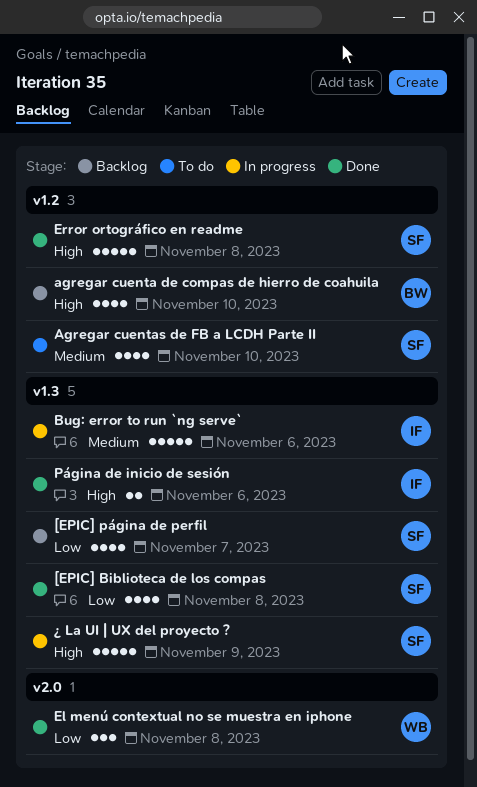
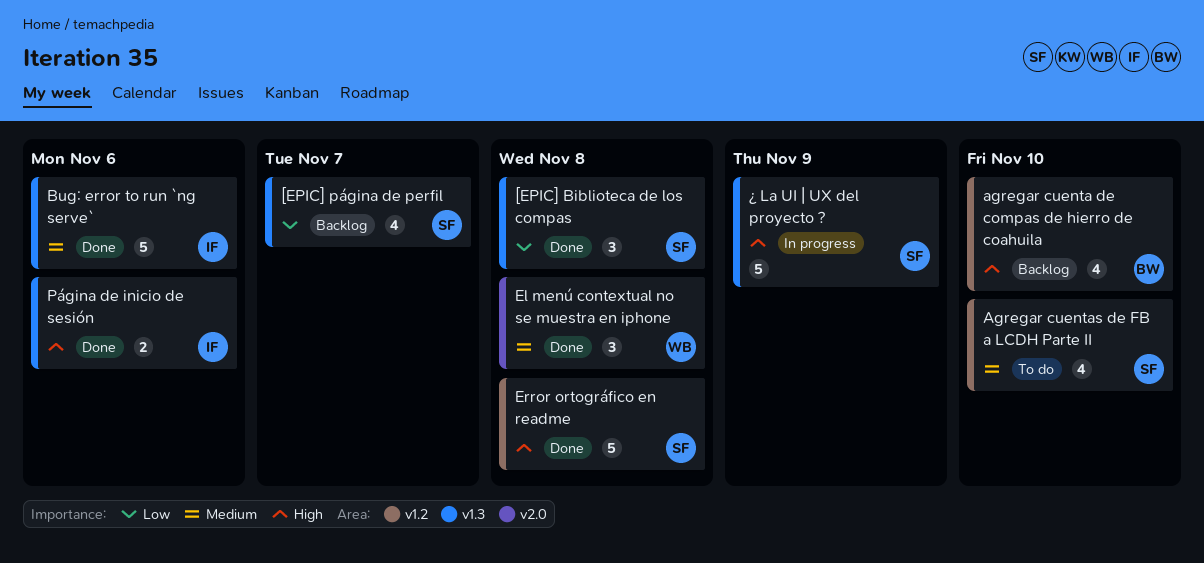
[EPIC] Biblioteca de los compas, estimate: 4 -> 3
Bug: error to run `ng serve`, status: In progress -> Done
El menú contextual no se muestra en iphone, priority: Low -> Medium

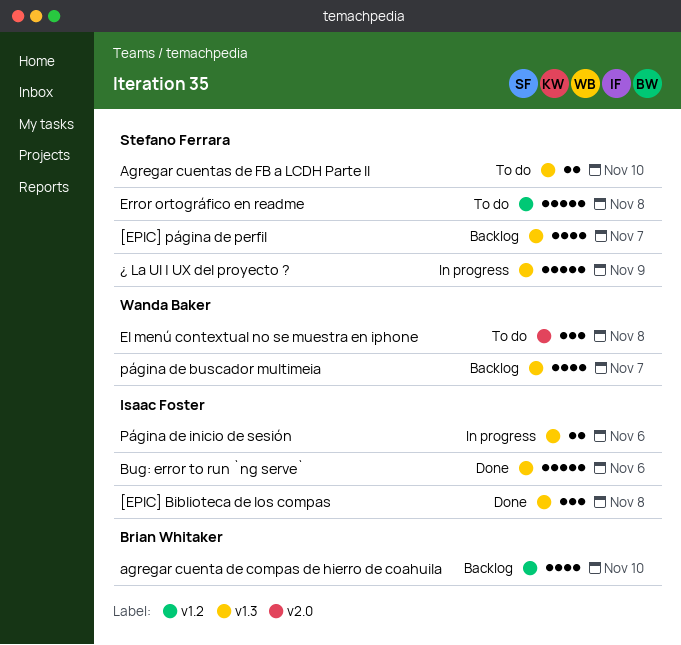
[EPIC] Biblioteca de los compas, owner: Stefano Ferrara -> Isaac Foster
Agregar cuentas de FB a LCDH Parte II, label: v1.2 -> v1.3
Agregar cuentas de FB a LCDH Parte II, estimate: 4 -> 2
El menú contextual no se muestra en iphone, status: Done -> To do
Error ortográfico en readme, status: Done -> To do
página de buscador multimeia: none -> present
Página de inicio de sesión, status: Done -> In progress

